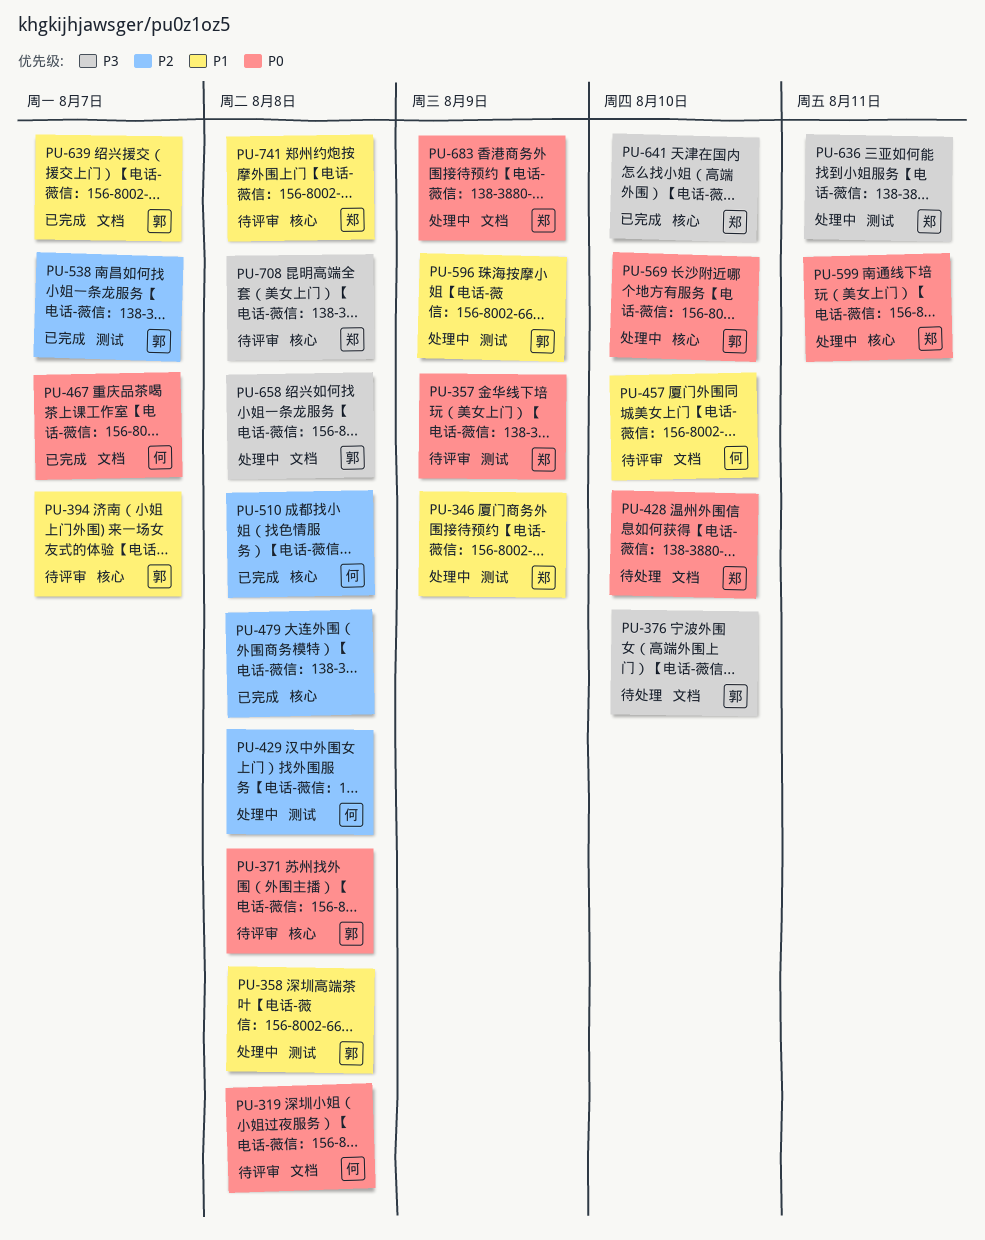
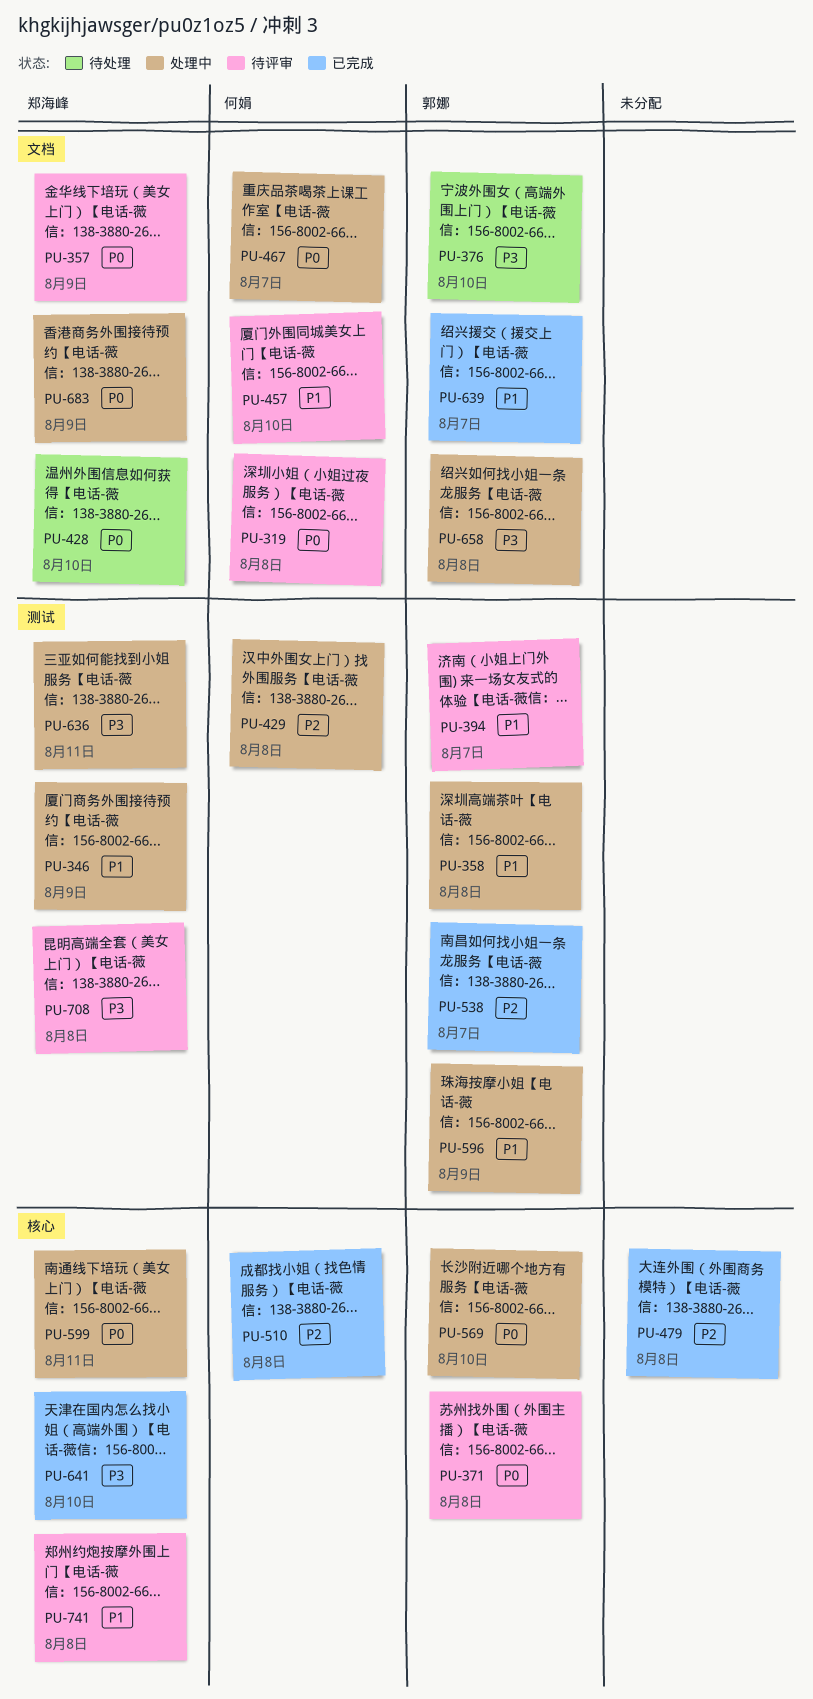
PU-357, label: 测试 -> 文档
PU-394, label: 核心 -> 测试
PU-467, status: 已完成 -> 处理中
PU-708, label: 核心 -> 测试

